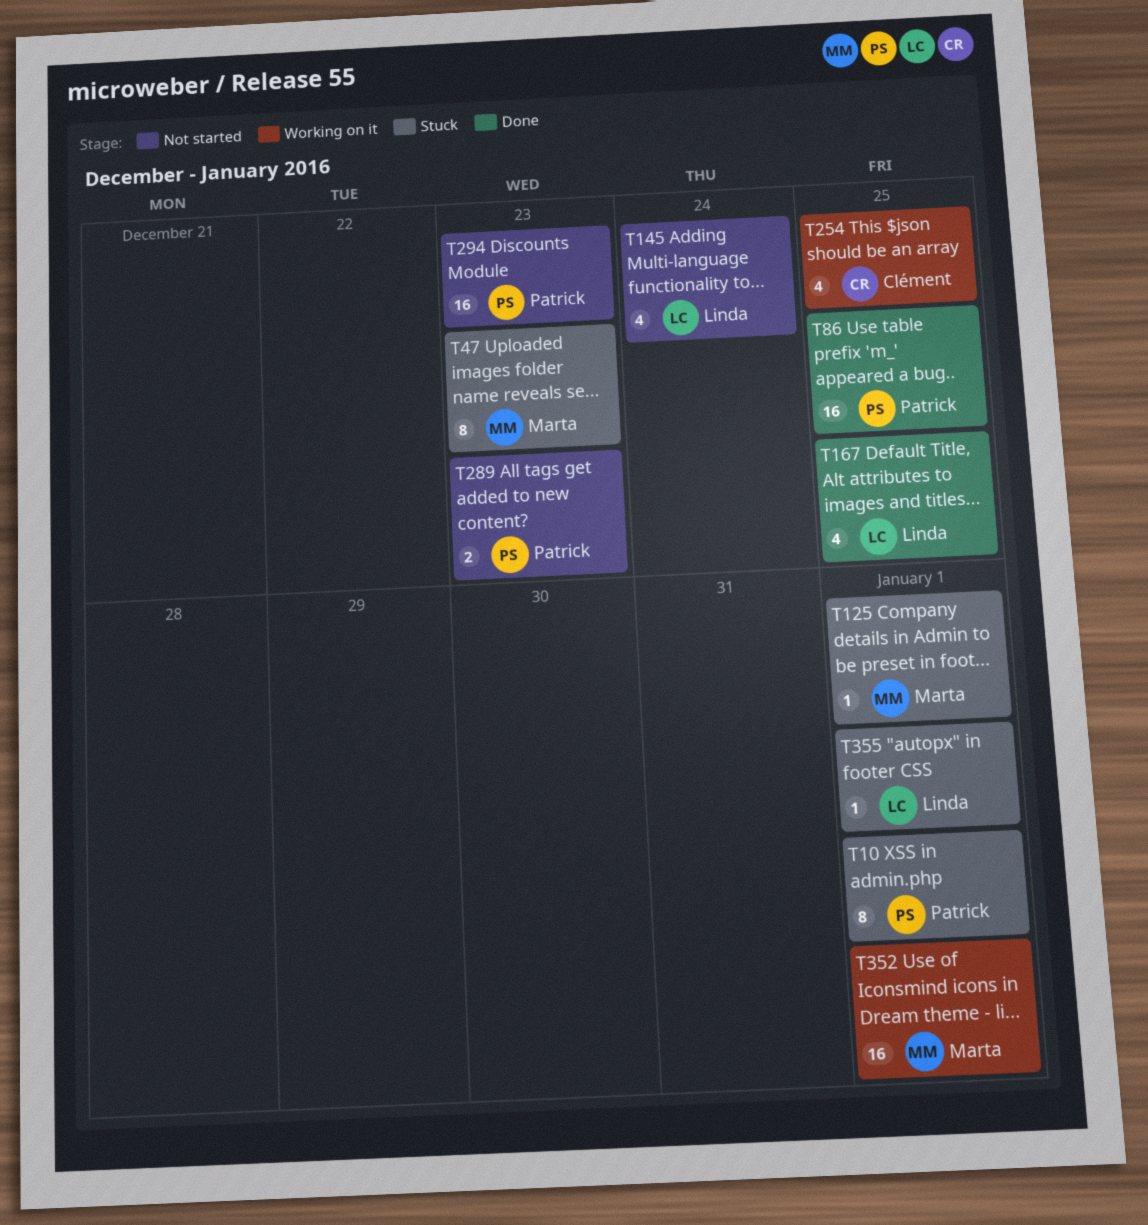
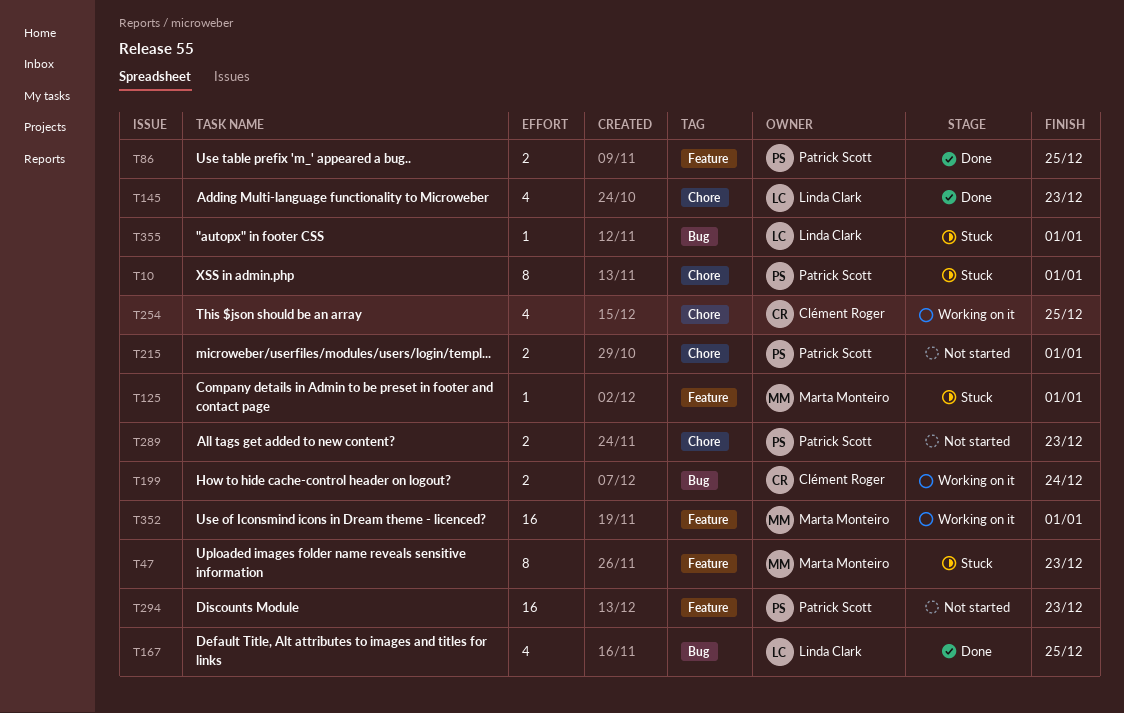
T86, estimate: 16 -> 2
T145, status: Not started -> Done
T145, due: Dec 24 -> Dec 23
T199: none -> present
T215: none -> present

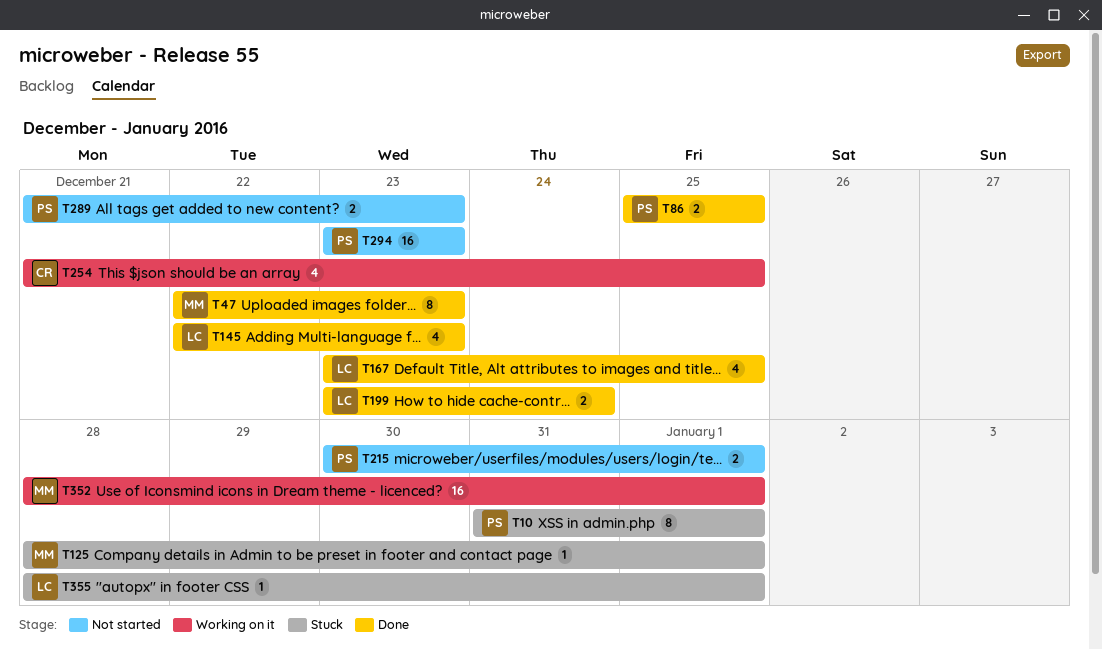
T47, status: Stuck -> Done
T199, status: Working on it -> Done
T199, owner: Clément Roger -> Linda Clark

